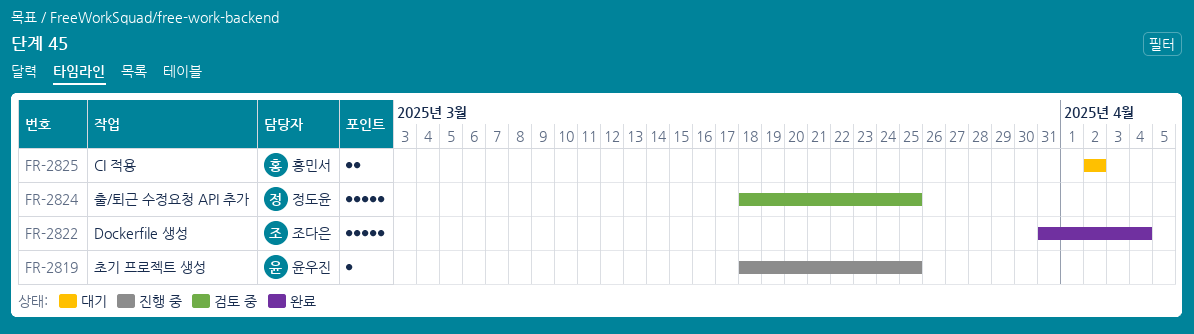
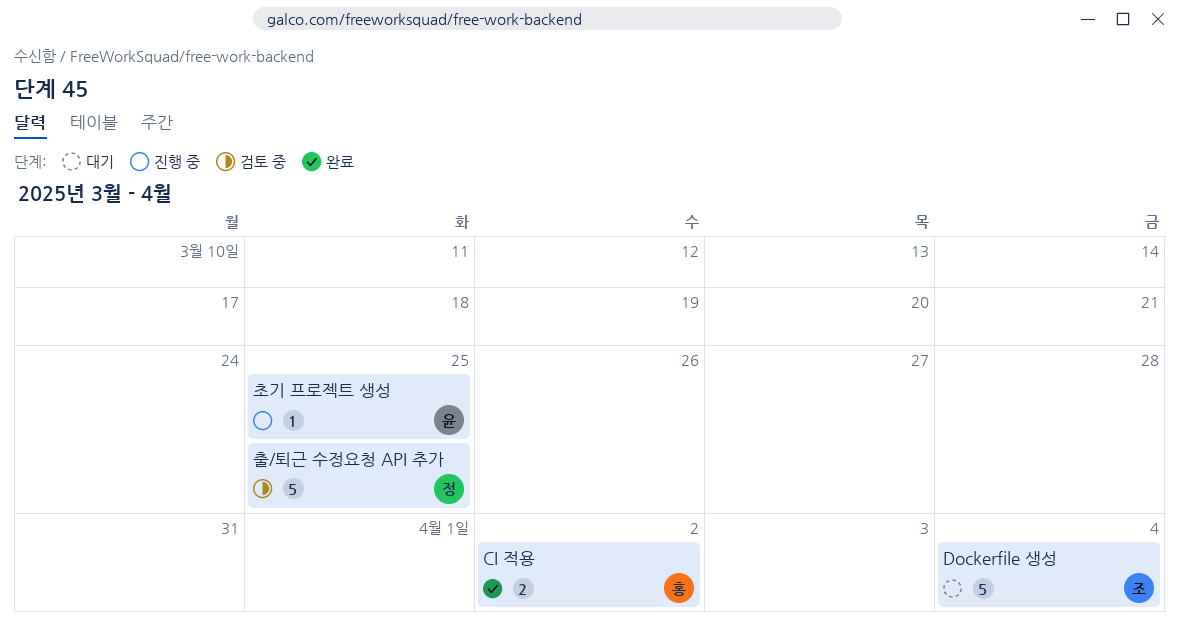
CI 적용, status: 대기 -> 완료
Dockerfile 생성, status: 완료 -> 대기

